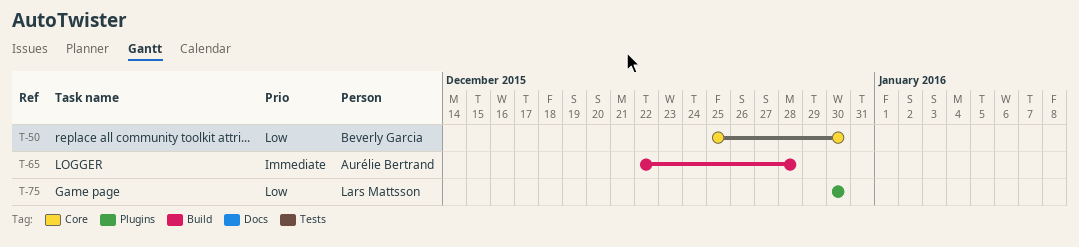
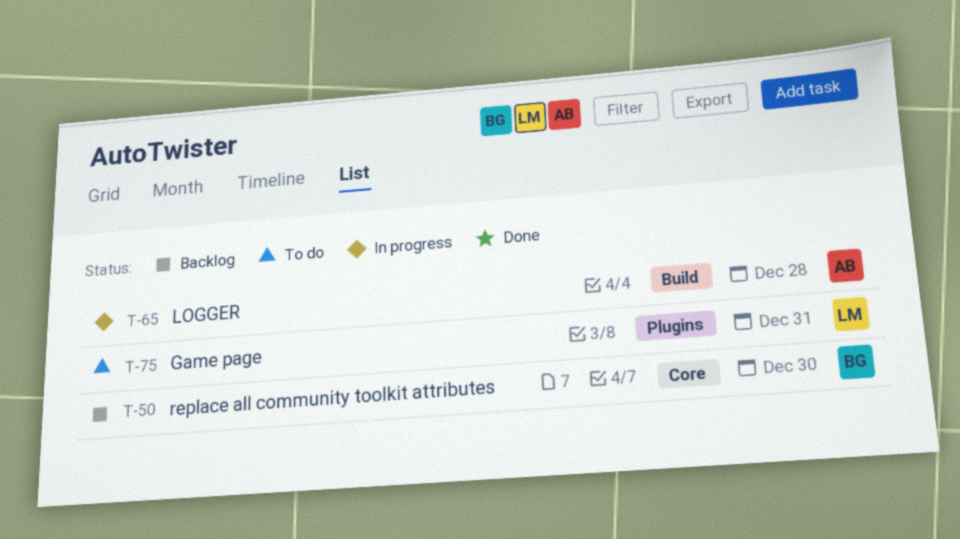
T-75, due: Dec 30 -> Dec 31

